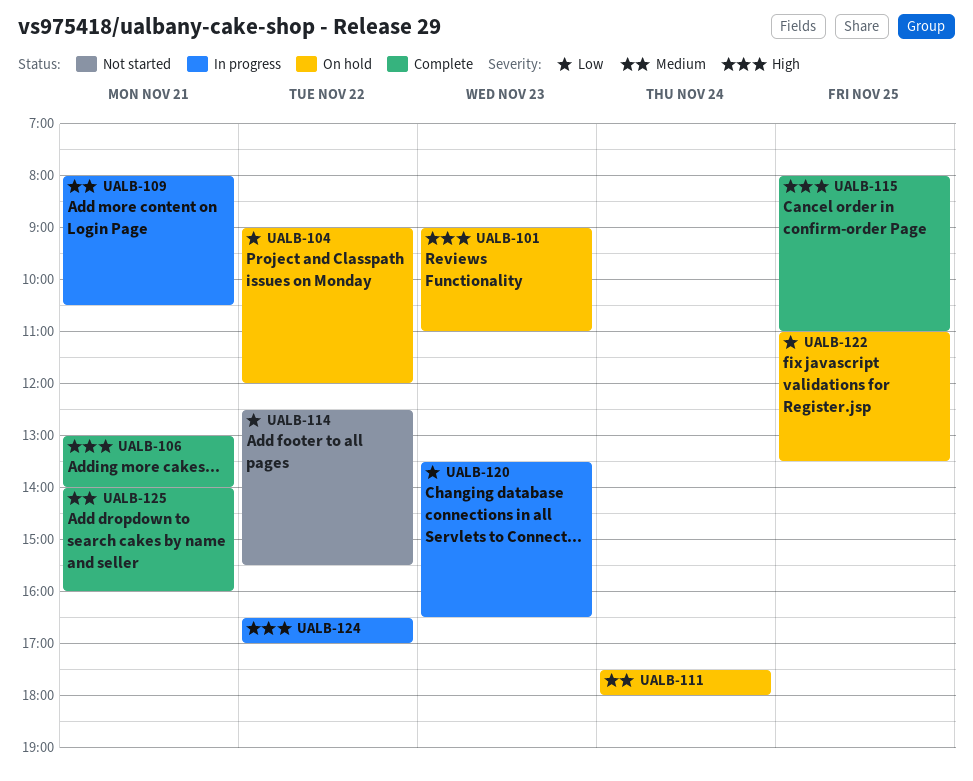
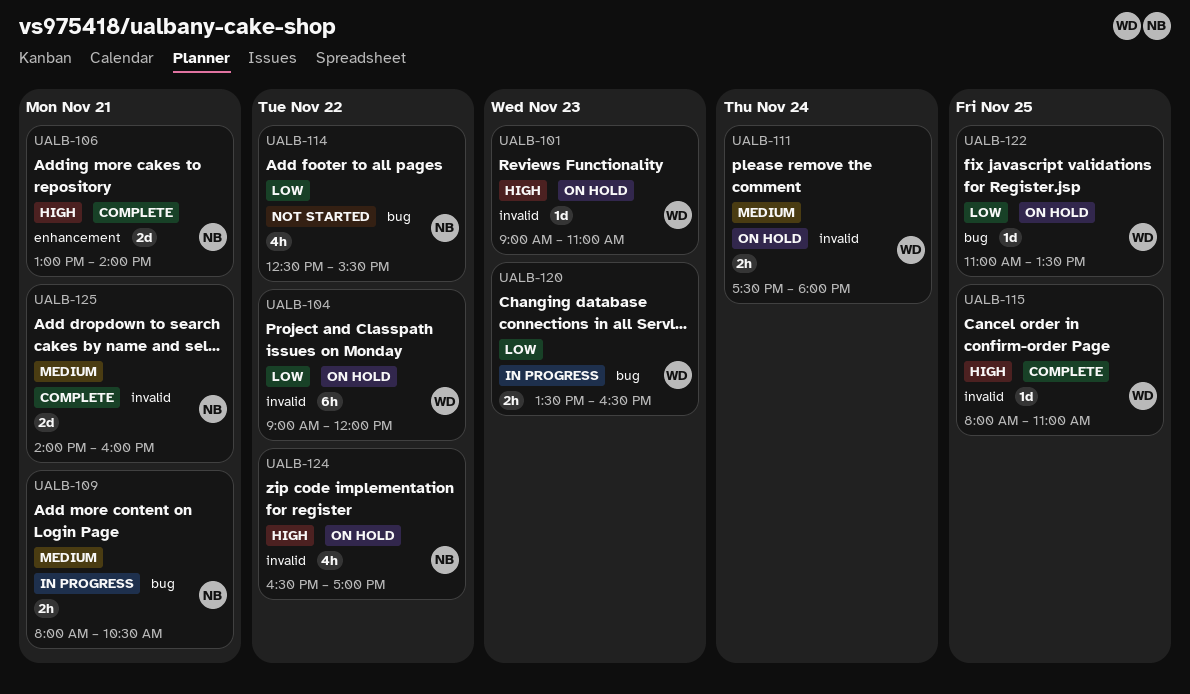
UALB-124, status: In progress -> On hold

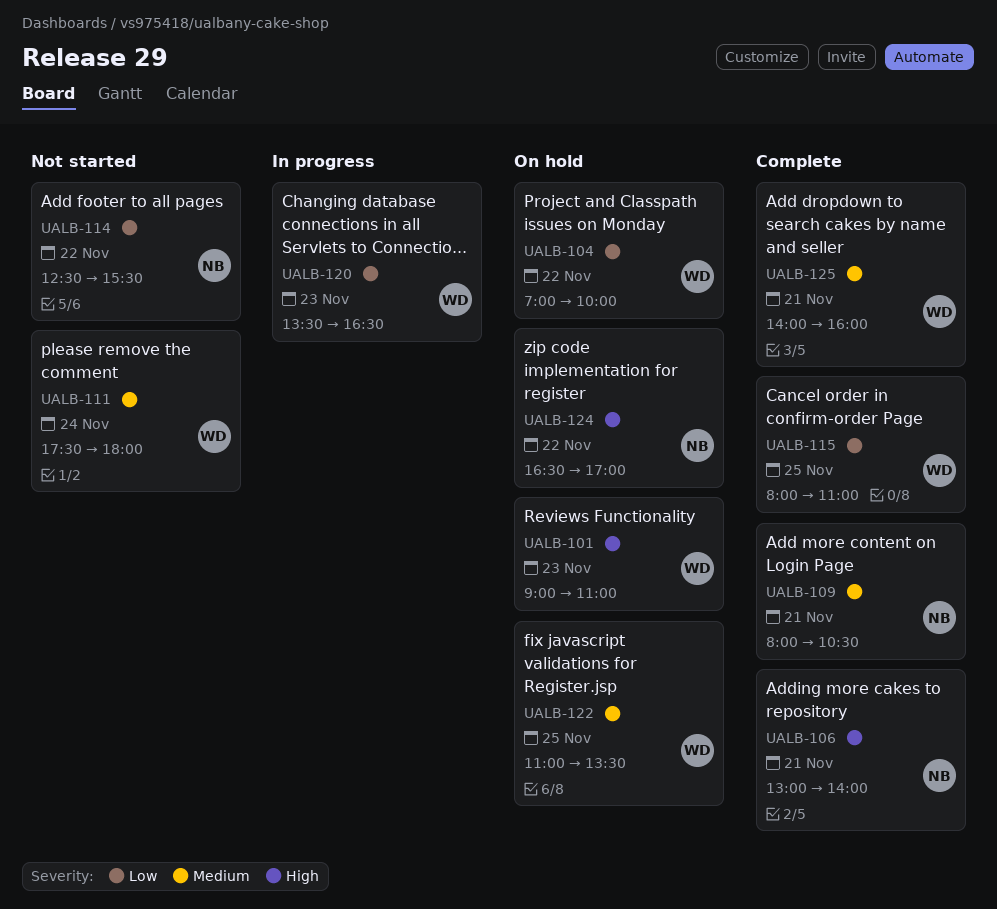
UALB-104, begins: 09:00 -> 07:00
UALB-104, ends: 12:00 -> 10:00
UALB-109, status: In progress -> Complete
UALB-111, status: On hold -> Not started
UALB-115, priority: High -> Low
UALB-122, priority: Low -> Medium
UALB-125, owner: NB -> WD

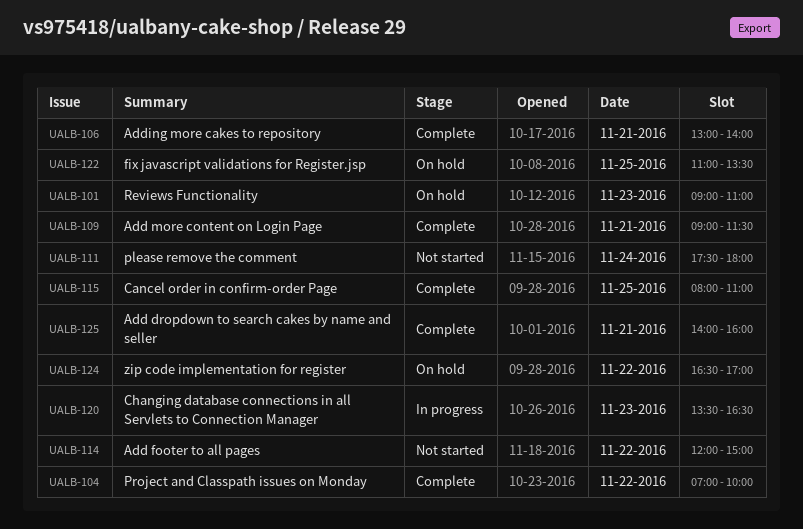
UALB-104, status: On hold -> Complete
UALB-109, begins: 08:00 -> 09:00
UALB-109, ends: 10:30 -> 11:30
UALB-114, begins: 12:30 -> 12:00
UALB-114, ends: 15:30 -> 15:00

